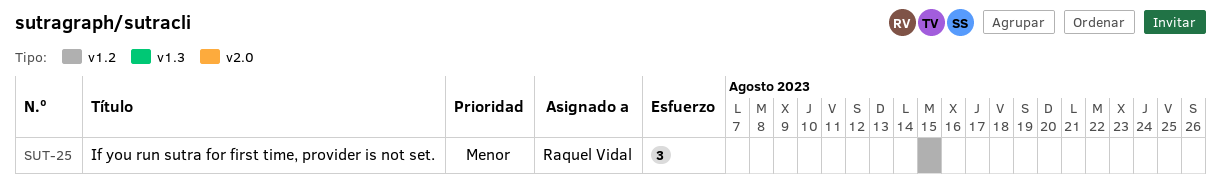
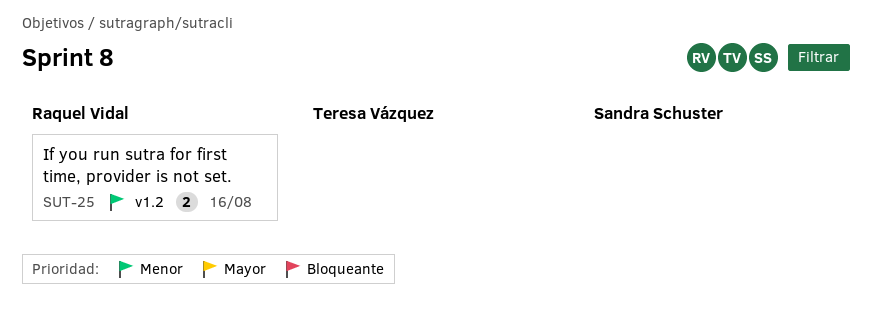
SUT-25, estimate: 3 -> 2
SUT-25, due: Aug 15 -> Aug 16

